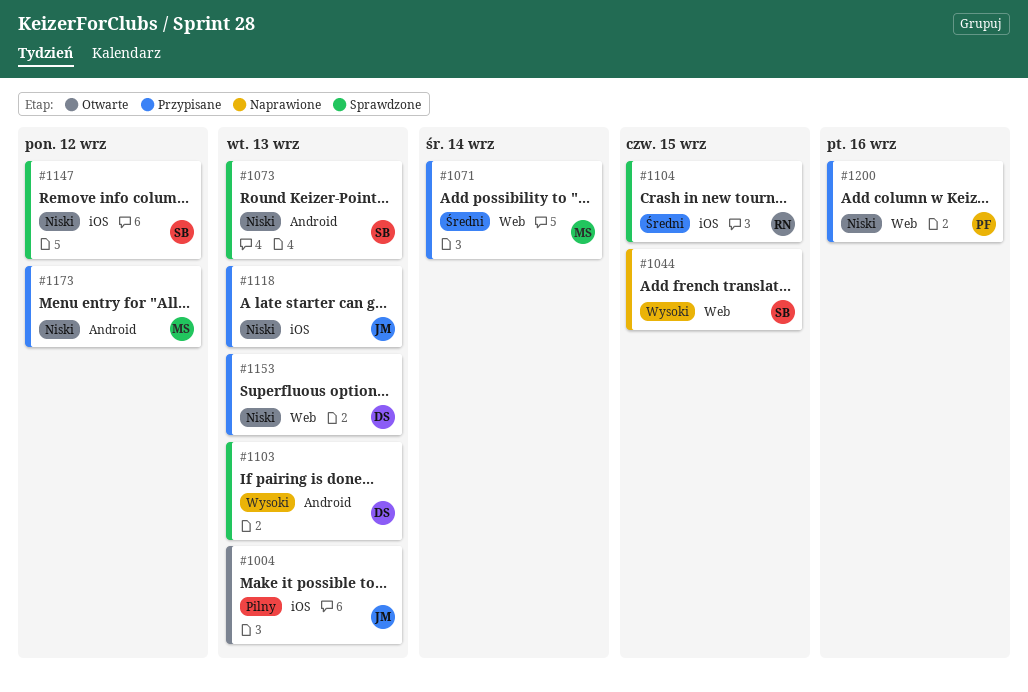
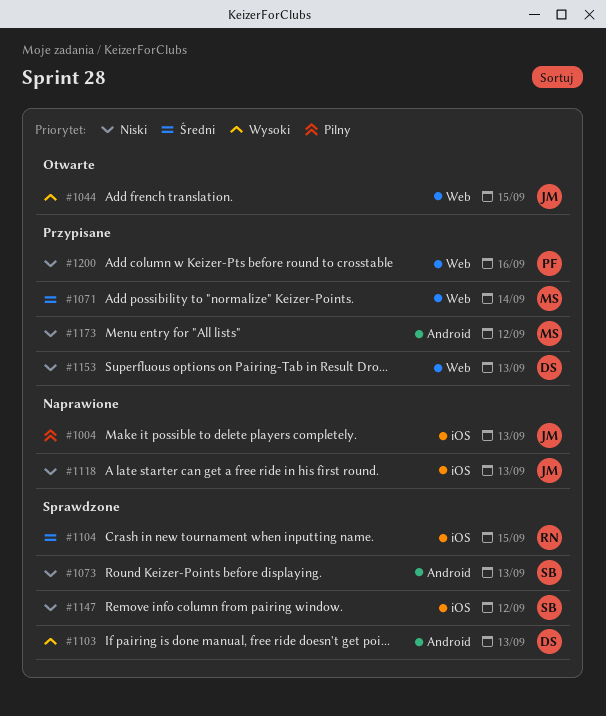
#1004, status: Otwarte -> Naprawione
#1044, status: Naprawione -> Otwarte
#1044, owner: SB -> JM
#1118, status: Przypisane -> Naprawione

